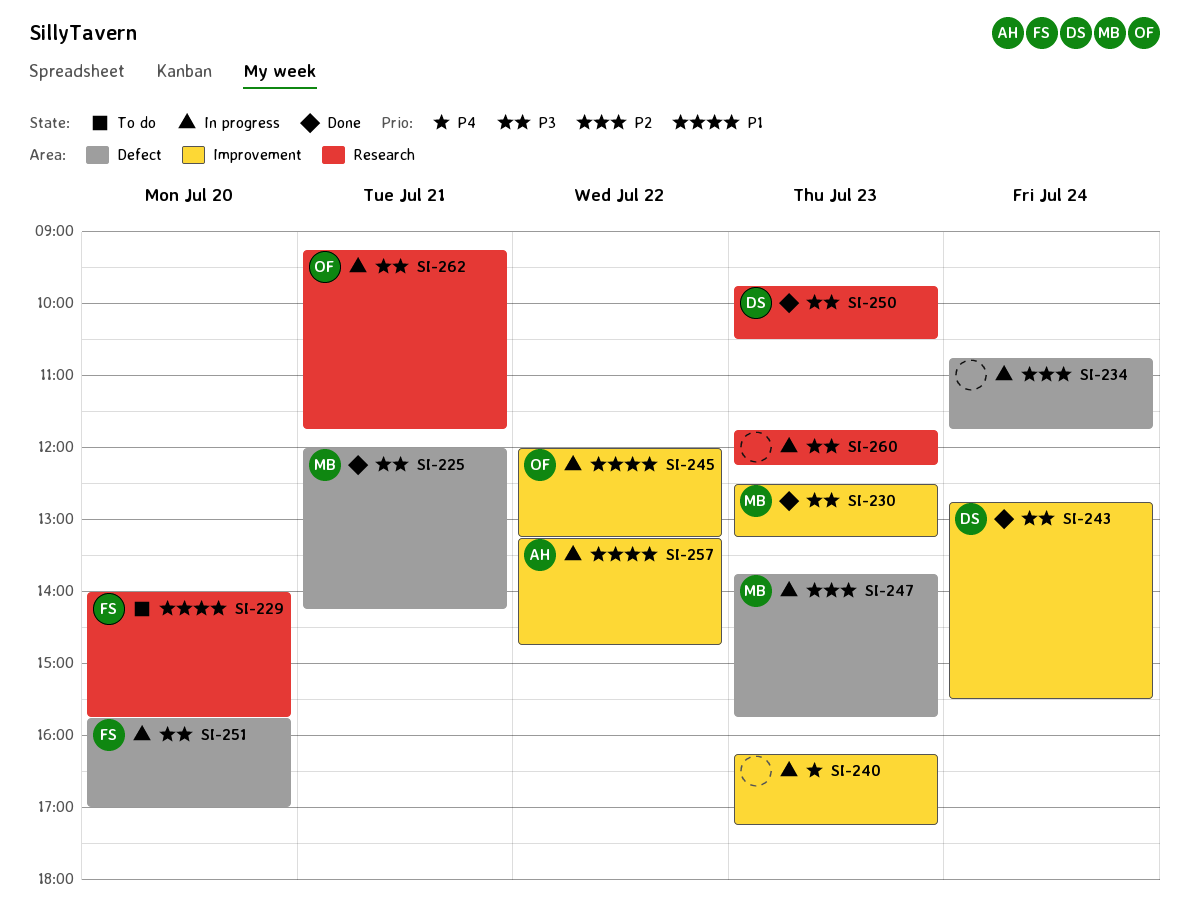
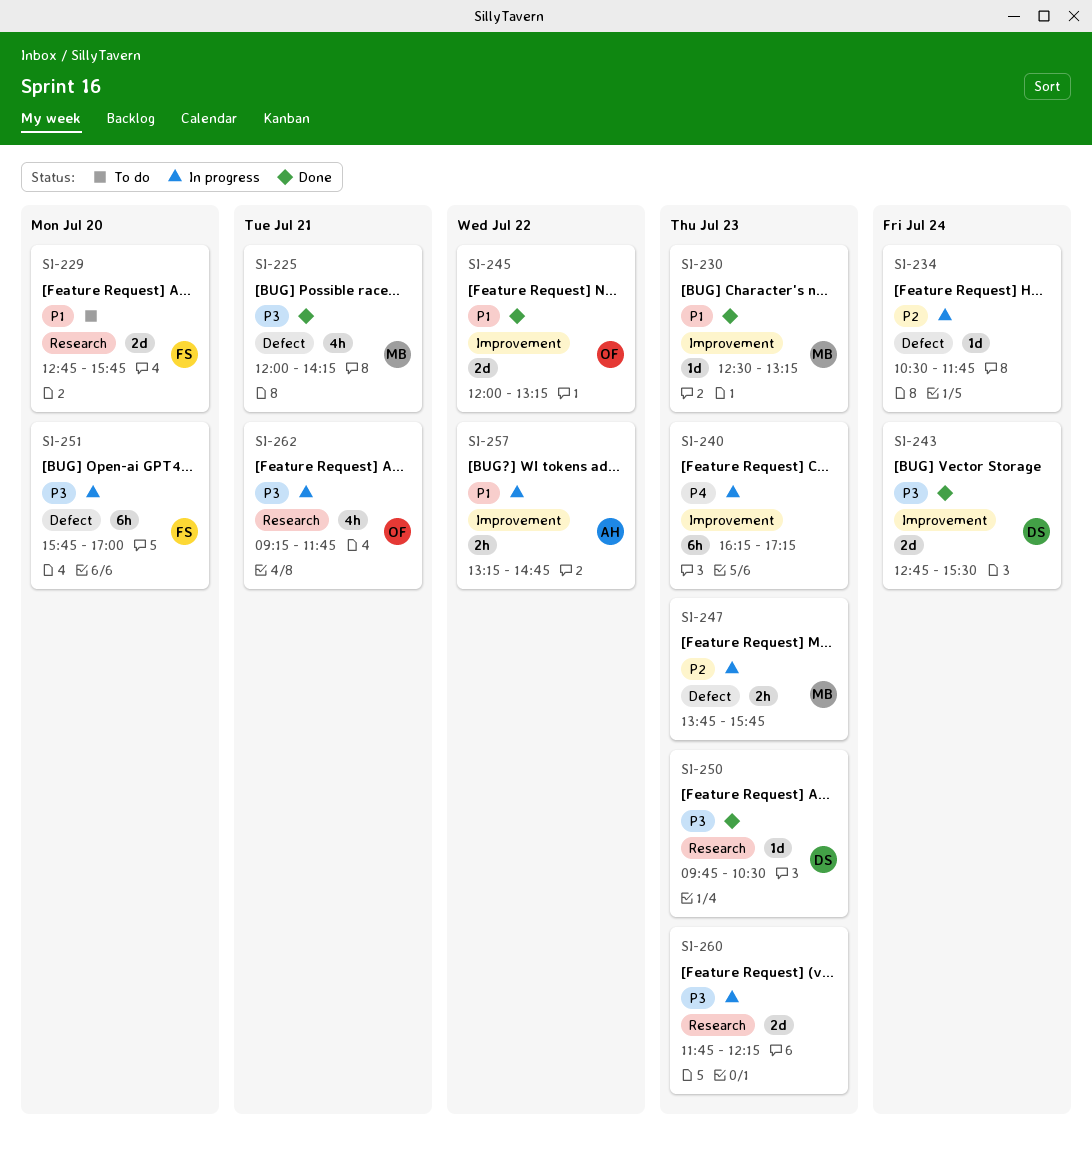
SI-229, begins: 14:00 -> 12:45
SI-230, priority: P3 -> P1
SI-234, begins: 10:45 -> 10:30
SI-245, status: In progress -> Done

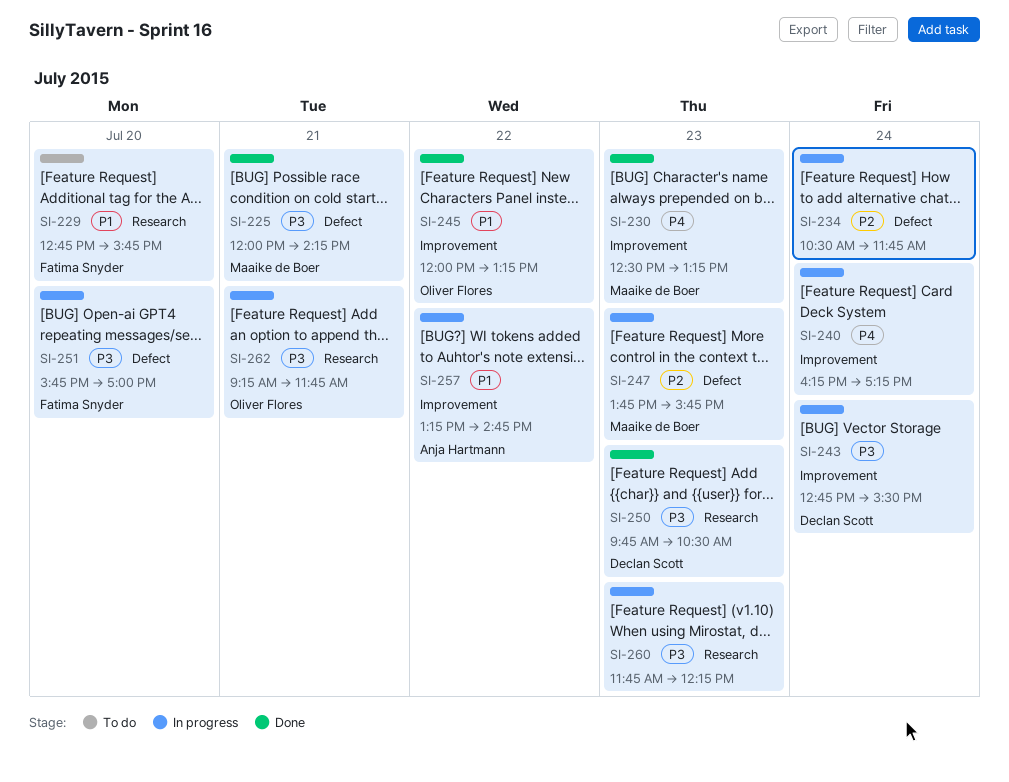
SI-230, priority: P1 -> P4
SI-240, day: Jul 23 -> Jul 24
SI-243, status: Done -> In progress

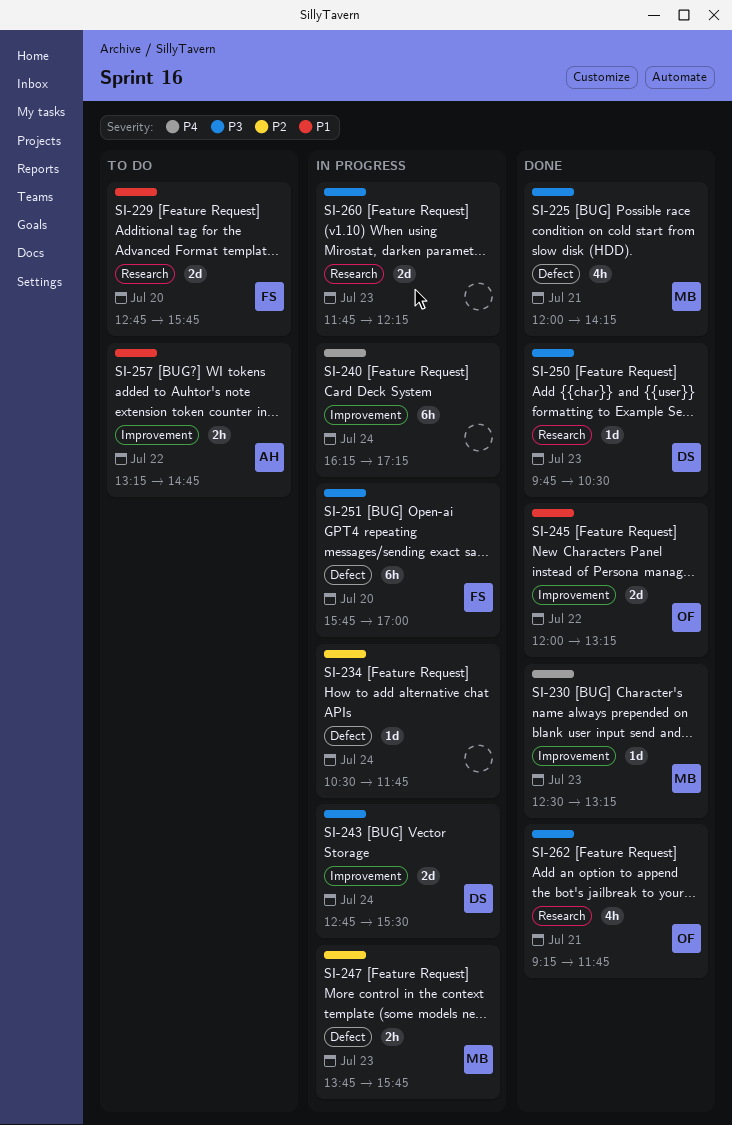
SI-257, status: In progress -> To do
SI-262, status: In progress -> Done

